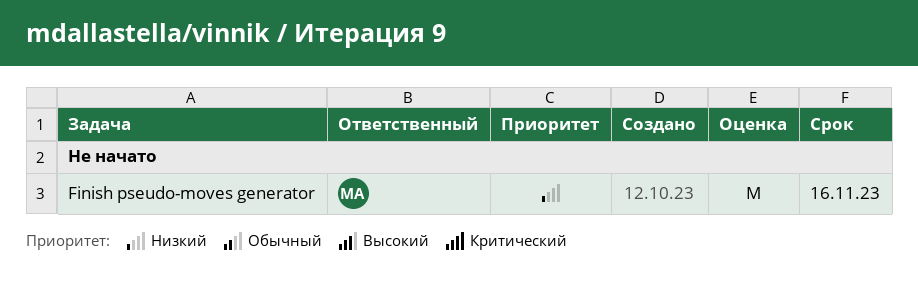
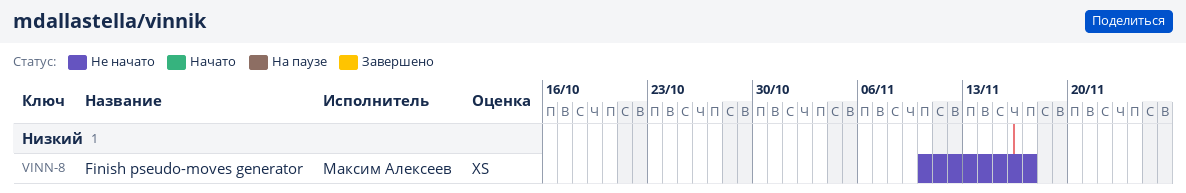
Finish pseudo-moves generator, estimate: M -> XS
Finish pseudo-moves generator, due: Nov 16 -> Nov 17

